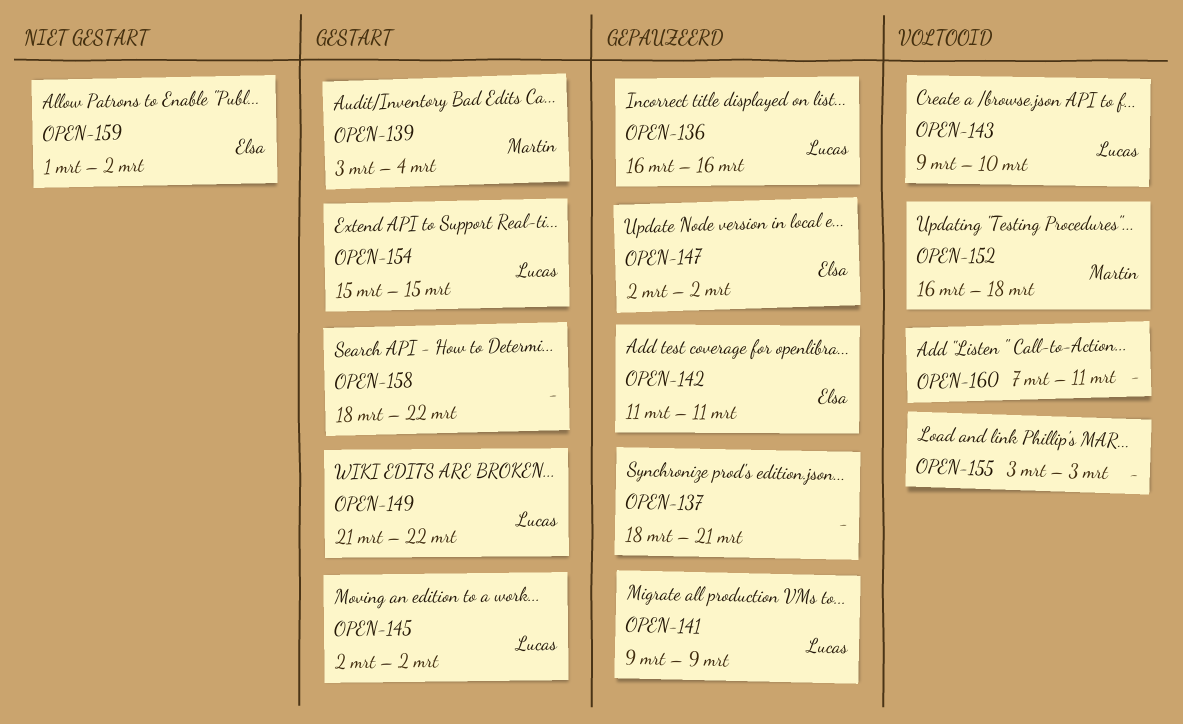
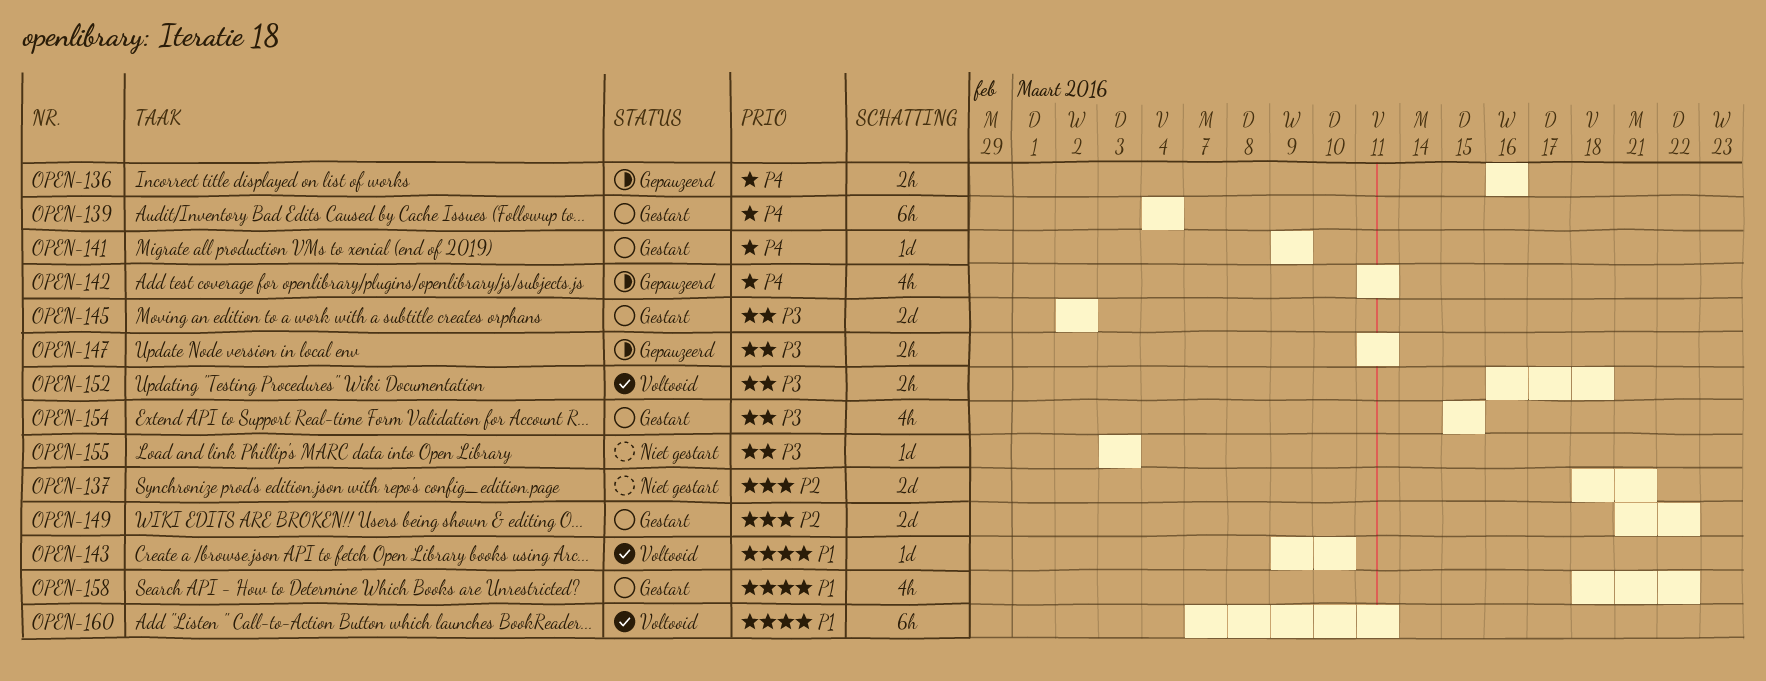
OPEN-137, status: Gepauzeerd -> Niet gestart
OPEN-139, start: Mar 3 -> Mar 4
OPEN-141, status: Gepauzeerd -> Gestart
OPEN-147, start: Mar 2 -> Mar 11
OPEN-147, due: Mar 2 -> Mar 11
OPEN-155, status: Voltooid -> Niet gestart
OPEN-159: present -> none

